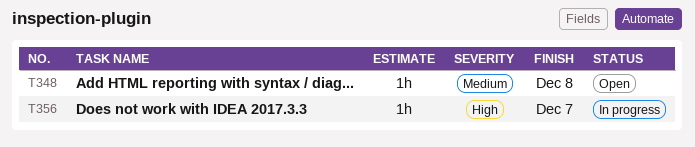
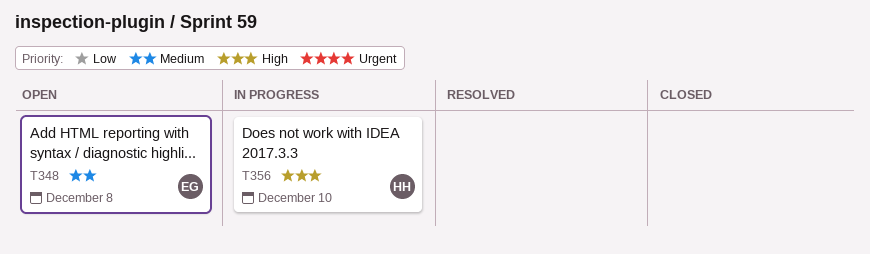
T356, due: Dec 7 -> Dec 10

